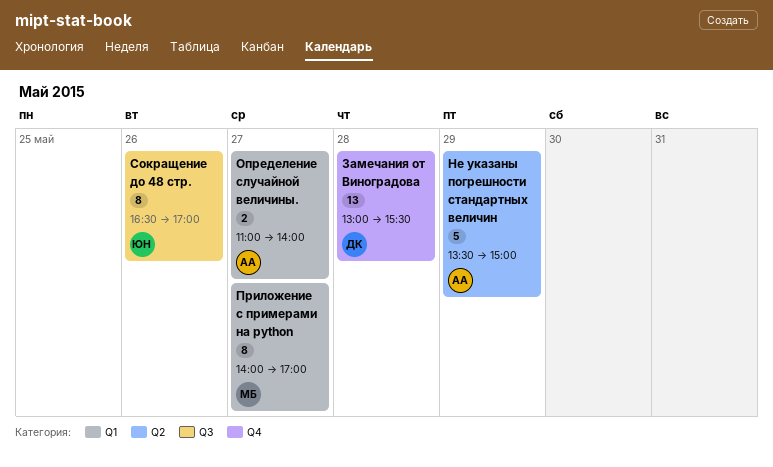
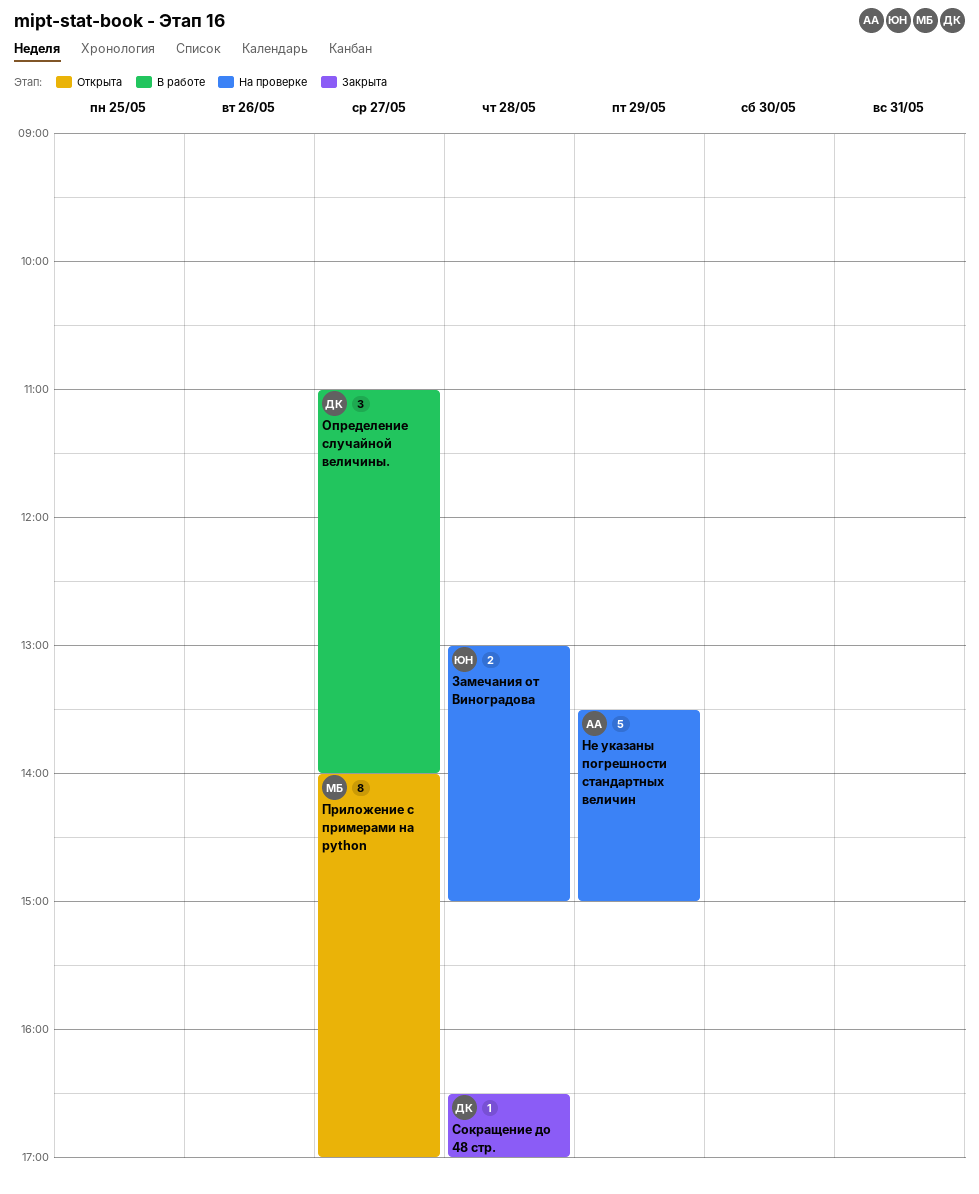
Замечания от Виноградова, owner: ДК -> ЮН
Замечания от Виноградова, estimate: 13 -> 2
Замечания от Виноградова, ends: 15:30 -> 15:00
Определение случайной величины., owner: АА -> ДК
Определение случайной величины., estimate: 2 -> 3
Сокращение до 48 стр., owner: ЮН -> ДК
Сокращение до 48 стр., estimate: 8 -> 1
Сокращение до 48 стр., day: May 26 -> May 28

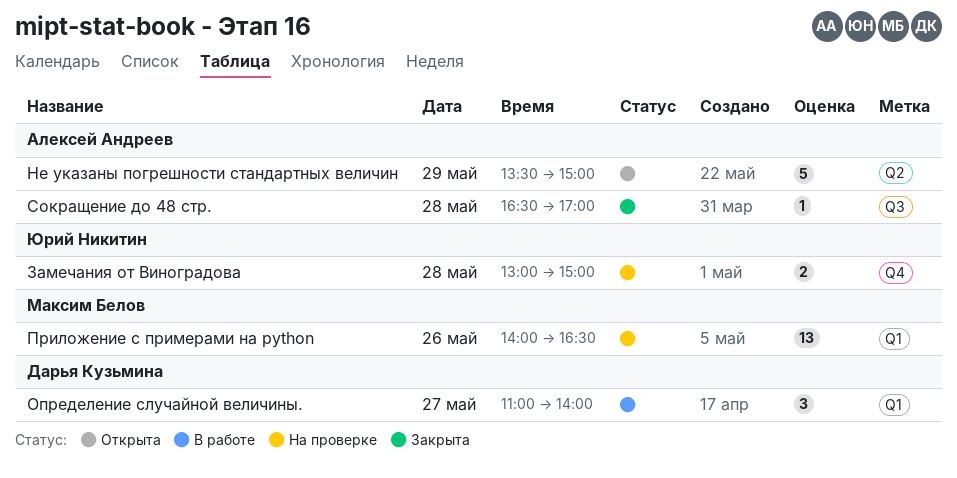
Не указаны погрешности стандартных величин, status: На проверке -> Открыта
Приложение с примерами на python, status: Открыта -> На проверке
Приложение с примерами на python, estimate: 8 -> 13
Приложение с примерами на python, day: May 27 -> May 26
Приложение с примерами на python, ends: 17:00 -> 16:30
Сокращение до 48 стр., owner: Дарья Кузьмина -> Алексей Андреев

